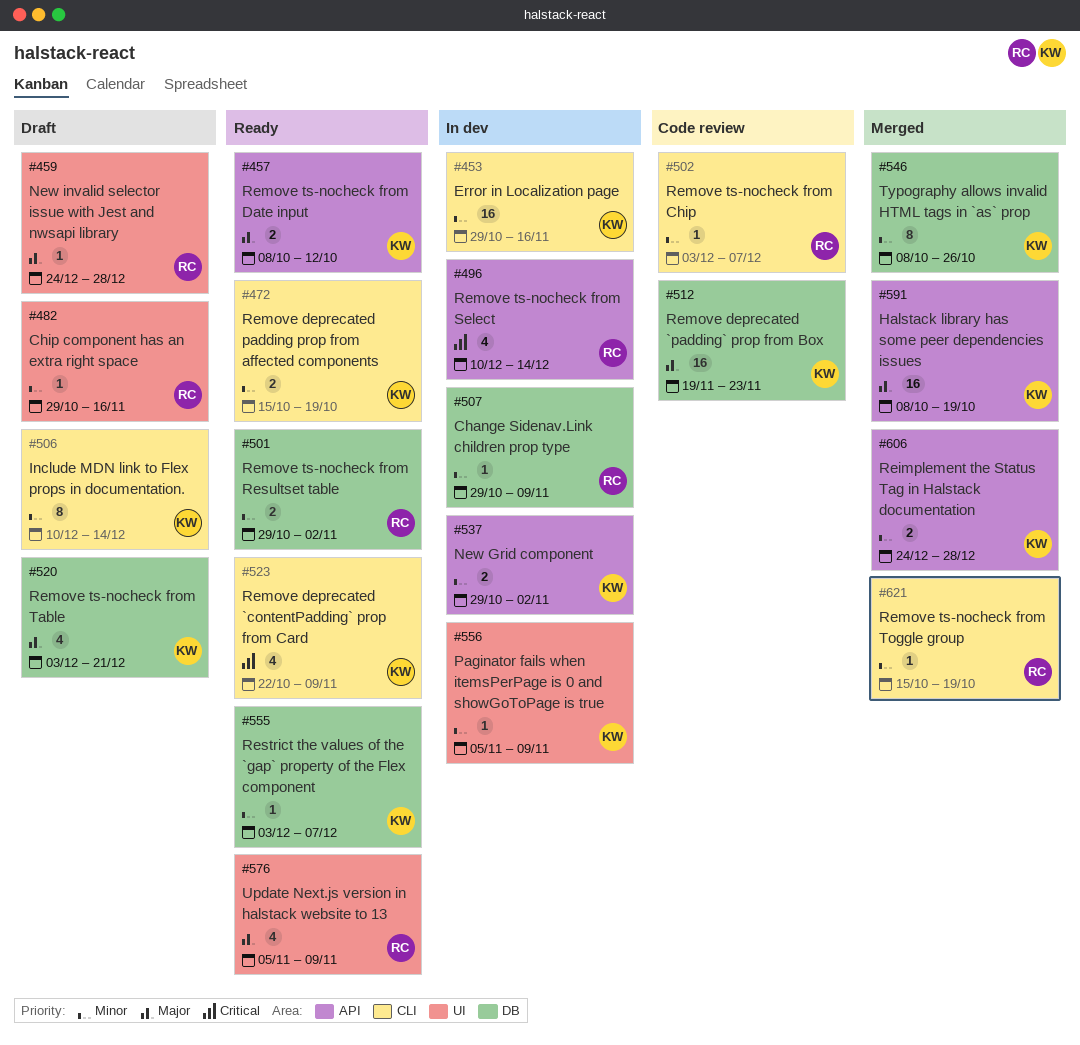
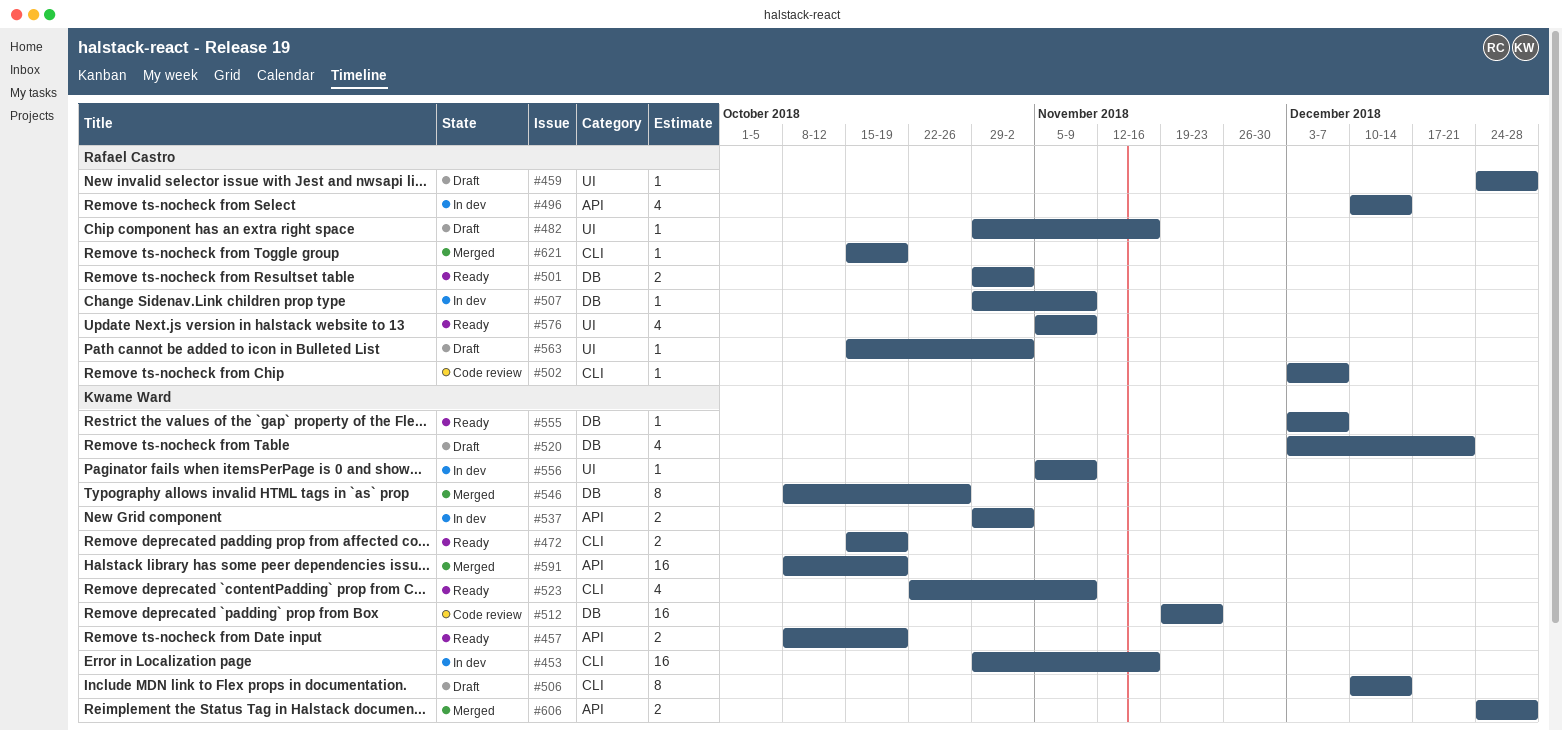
#457, due: Oct 12 -> Oct 19
#563: none -> present

